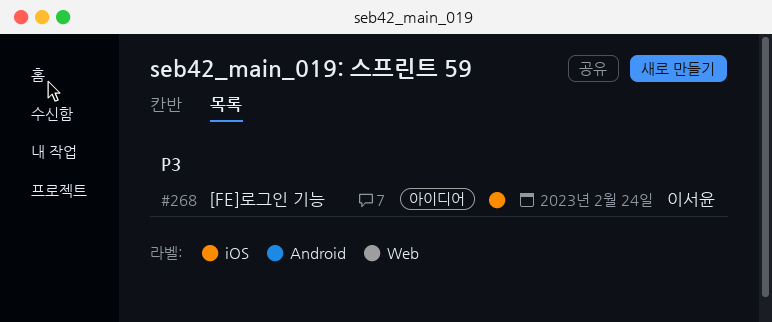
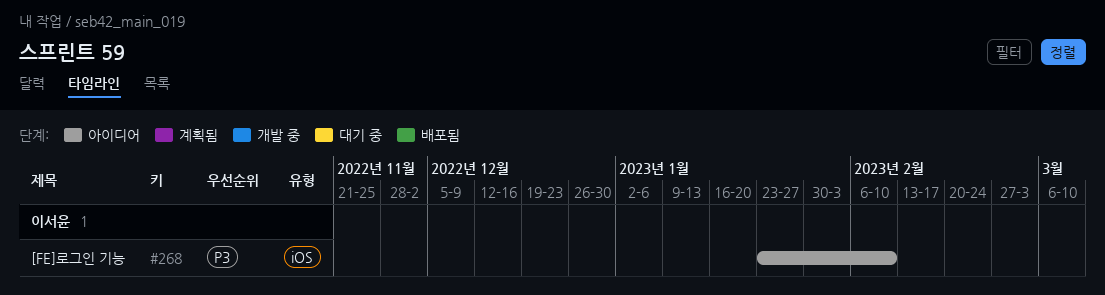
#268, due: Feb 24 -> Feb 10

